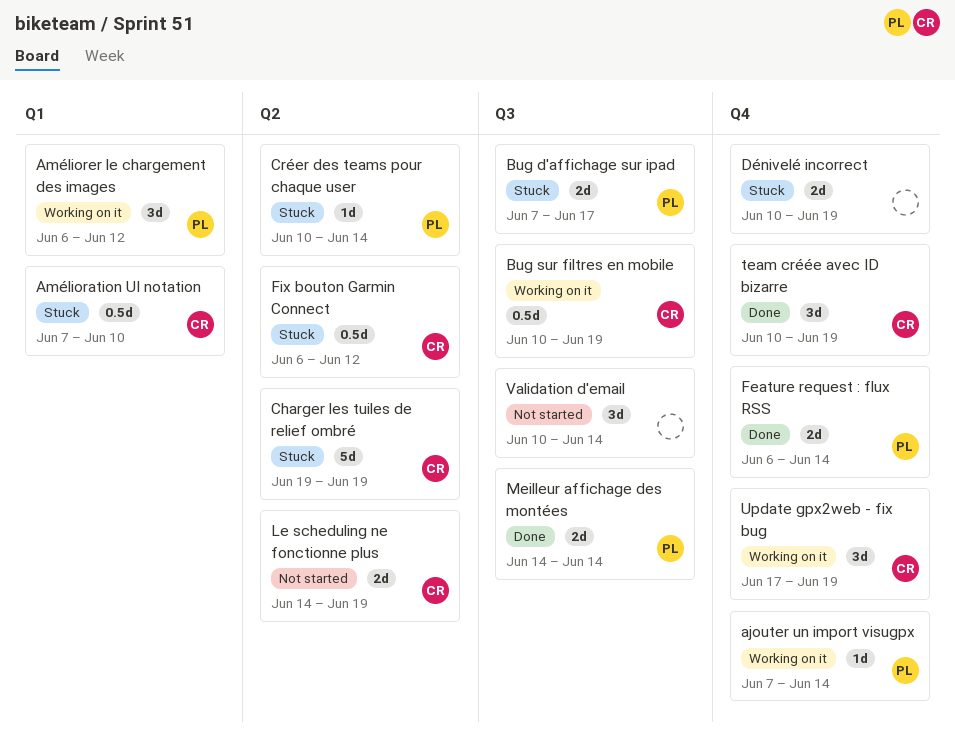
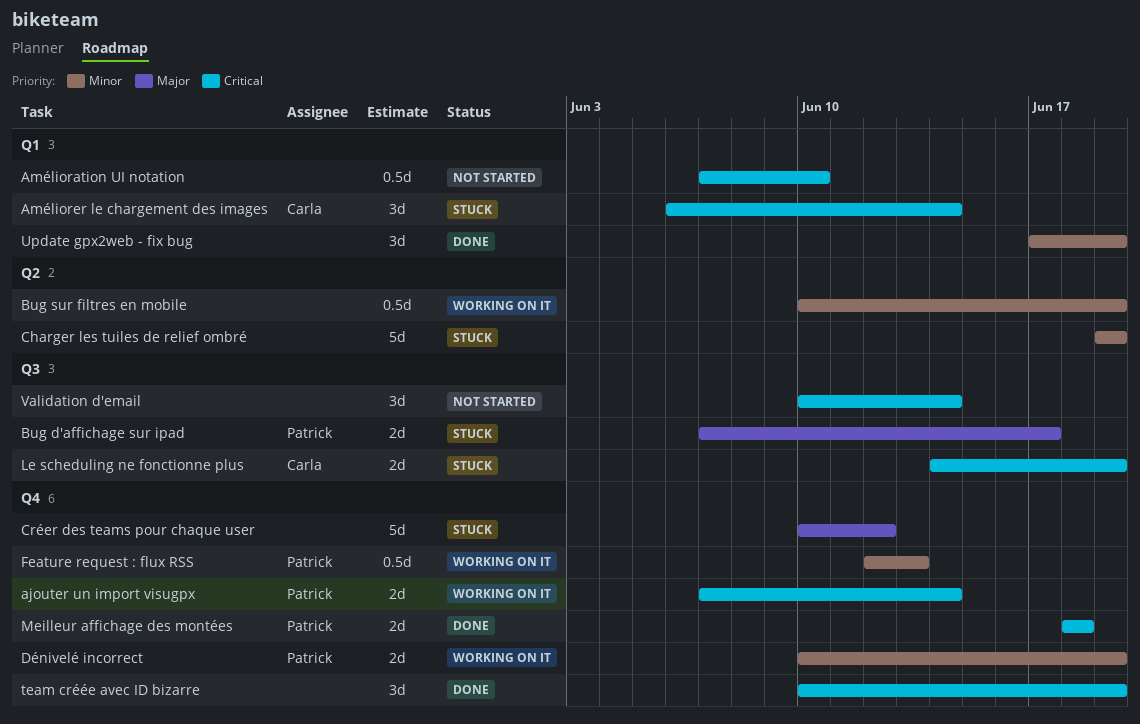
ajouter un import visugpx, estimate: 1d -> 2d
Amélioration UI notation, status: Stuck -> Not started
Amélioration UI notation, owner: Carla -> none
Améliorer le chargement des images, status: Working on it -> Stuck
Améliorer le chargement des images, owner: Patrick -> Carla
Améliorer le chargement des images, due: Jun 12 -> Jun 14
Bug sur filtres en mobile, owner: Carla -> none
Bug sur filtres en mobile, label: Q3 -> Q2
Charger les tuiles de relief ombré, owner: Carla -> none
Créer des teams pour chaque user, owner: Patrick -> none
Créer des teams pour chaque user, label: Q2 -> Q4
Créer des teams pour chaque user, estimate: 1d -> 5d
Créer des teams pour chaque user, due: Jun 14 -> Jun 12
Dénivelé incorrect, status: Stuck -> Working on it
Dénivelé incorrect, owner: none -> Patrick
Feature request : flux RSS, status: Done -> Working on it
Feature request : flux RSS, estimate: 2d -> 0.5d
Feature request : flux RSS, start: Jun 6 -> Jun 12
Feature request : flux RSS, due: Jun 14 -> Jun 13
Fix bouton Garmin Connect: present -> none
Le scheduling ne fonctionne plus, status: Not started -> Stuck
Le scheduling ne fonctionne plus, label: Q2 -> Q3
Meilleur affichage des montées, label: Q3 -> Q4
Meilleur affichage des montées, start: Jun 14 -> Jun 18
Meilleur affichage des montées, due: Jun 14 -> Jun 18
team créée avec ID bizarre, owner: Carla -> none
Update gpx2web - fix bug, status: Working on it -> Done
Update gpx2web - fix bug, owner: Carla -> none
Update gpx2web - fix bug, label: Q4 -> Q1

